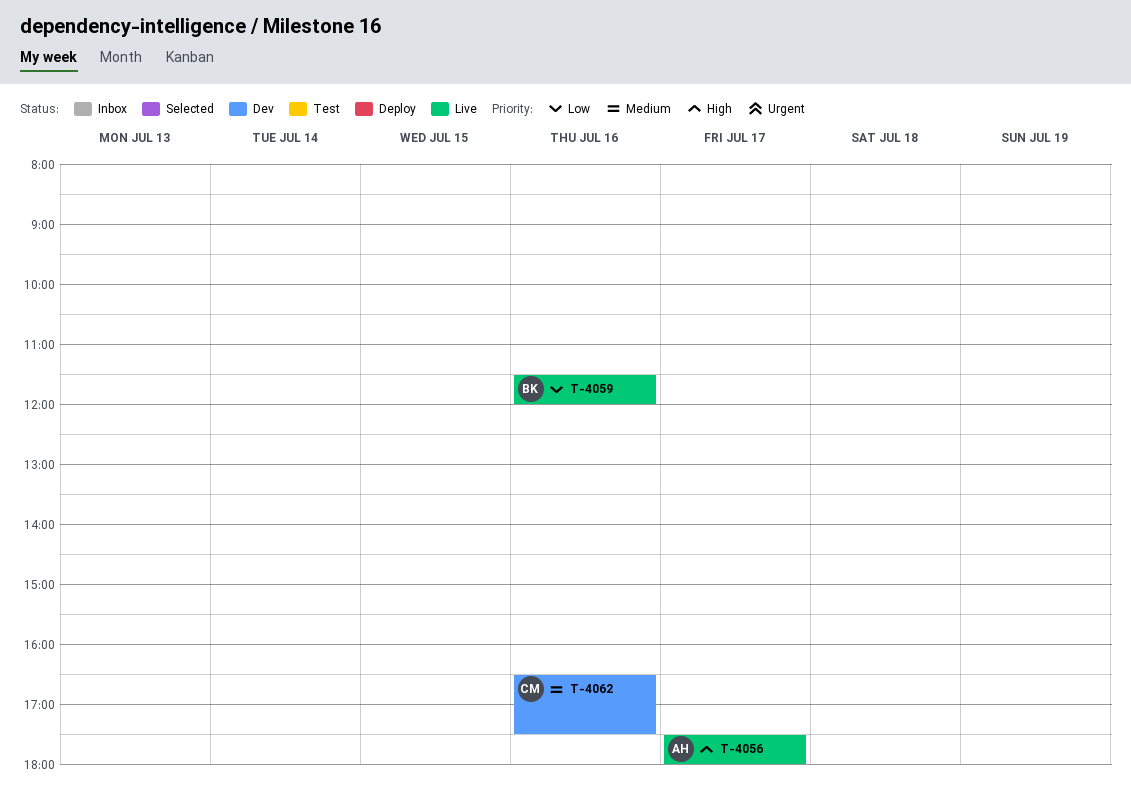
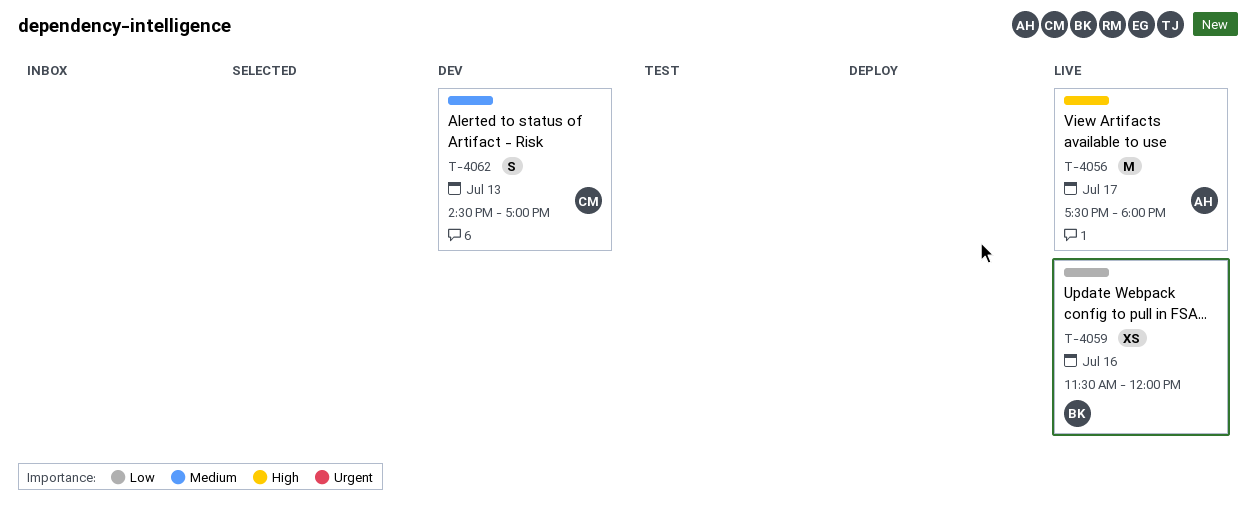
T-4062, day: Jul 16 -> Jul 13
T-4062, begins: 16:30 -> 14:30
T-4062, ends: 17:30 -> 17:00

